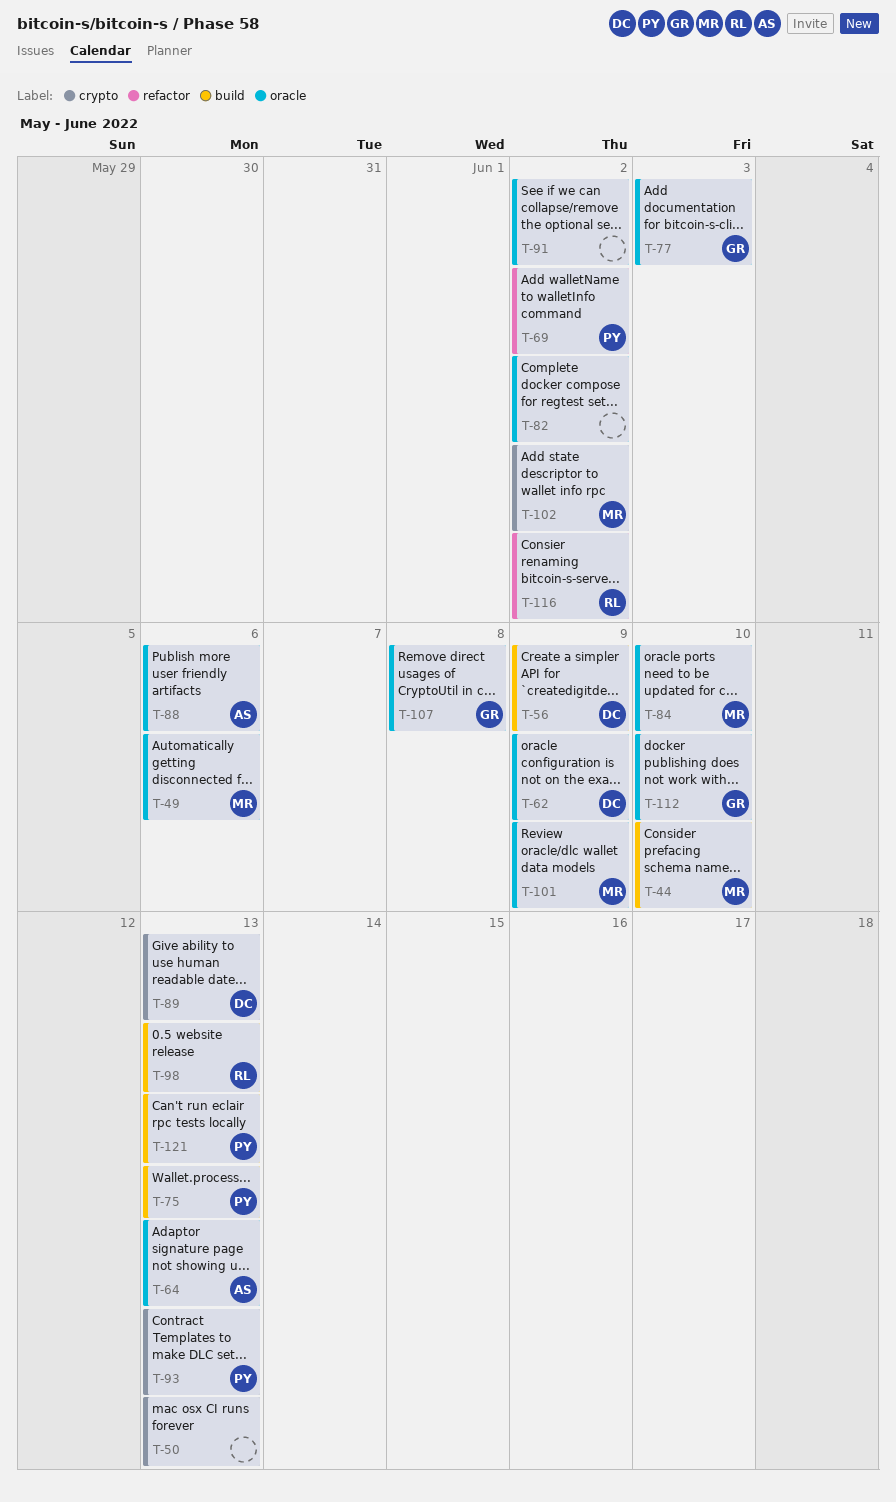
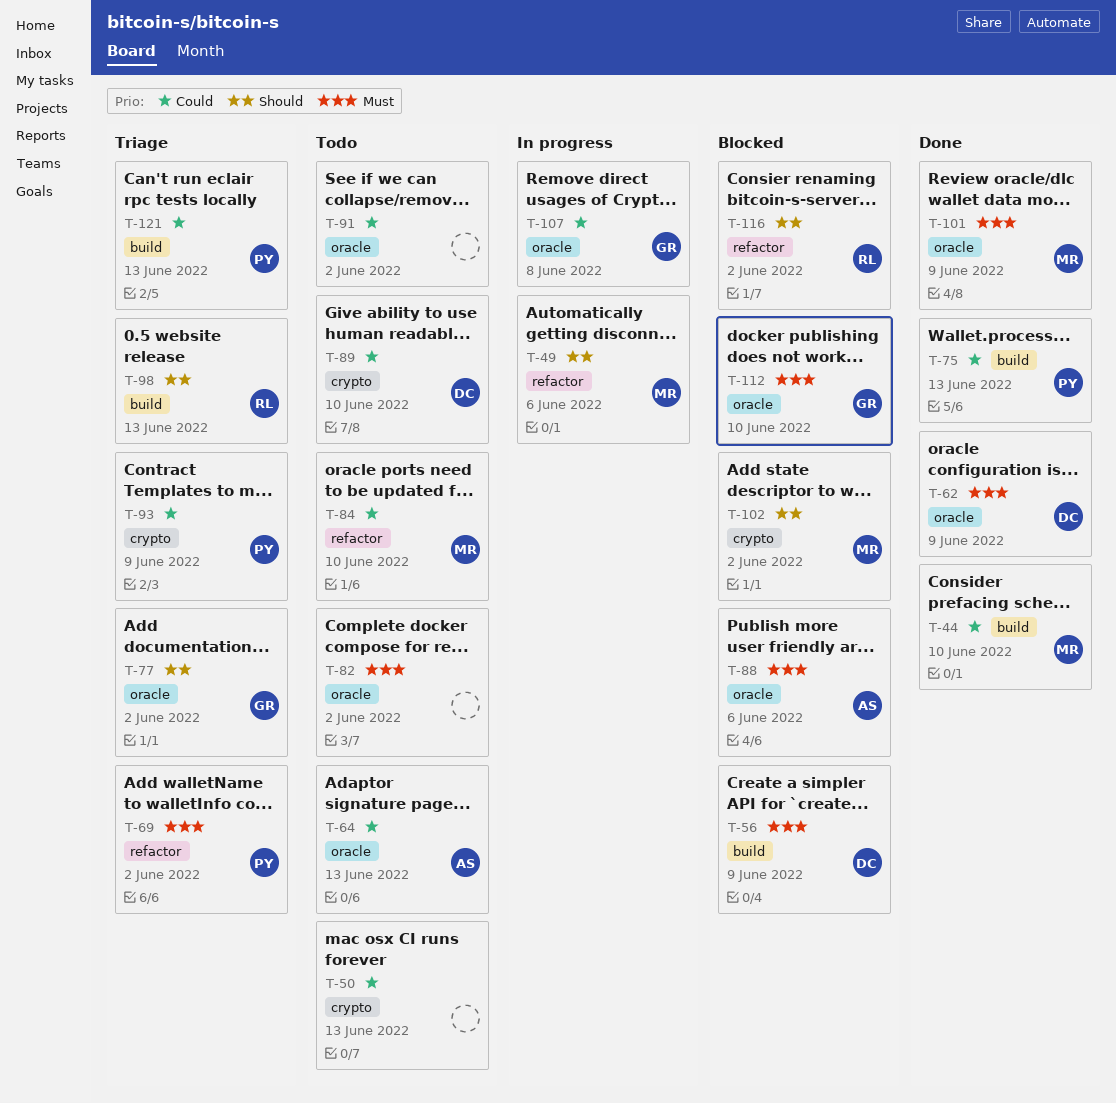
T-49, label: oracle -> refactor
T-77, due: Jun 3 -> Jun 2
T-84, label: oracle -> refactor
T-89, due: Jun 13 -> Jun 10
T-93, due: Jun 13 -> Jun 9

